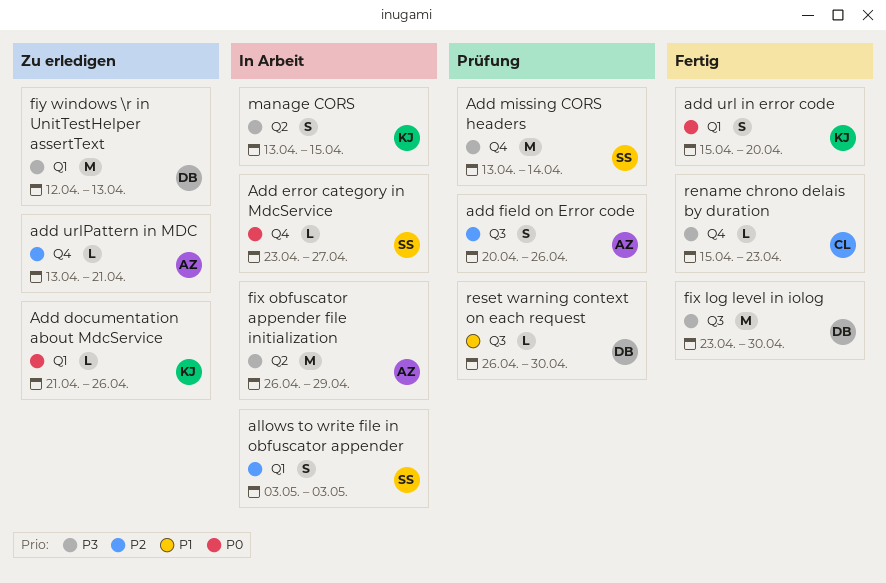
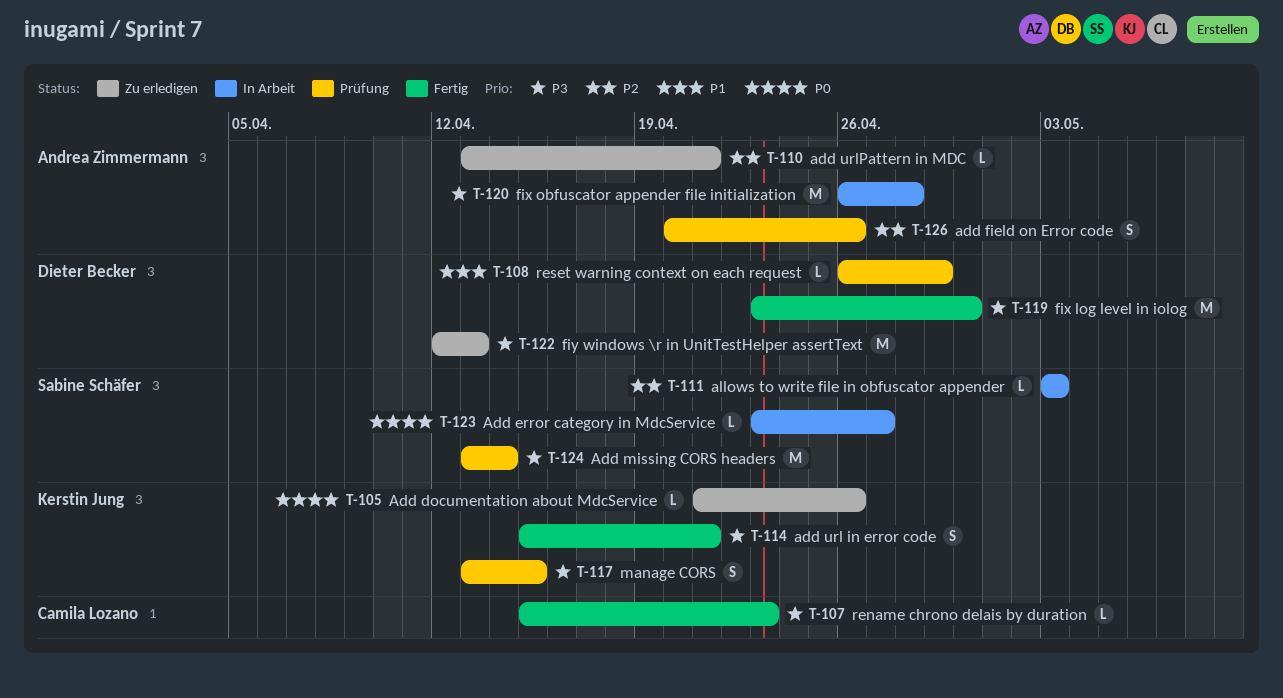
add url in error code, priority: P0 -> P3
add url in error code, due: Apr 20 -> Apr 21
allows to write file in obfuscator appender, estimate: S -> L
fix obfuscator appender file initialization, due: Apr 29 -> Apr 28
manage CORS, status: In Arbeit -> Prüfung
reset warning context on each request, due: Apr 30 -> Apr 29

